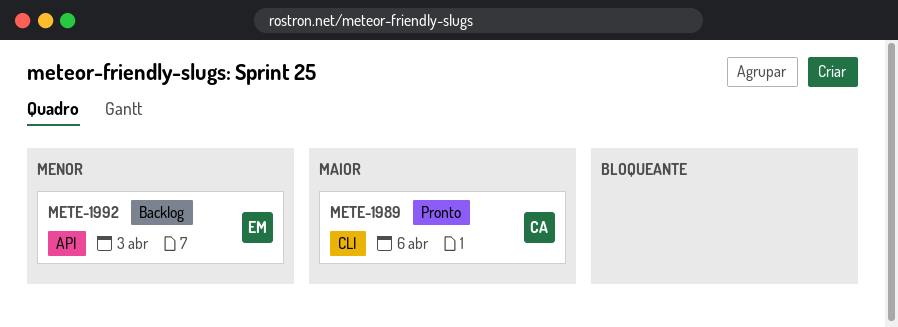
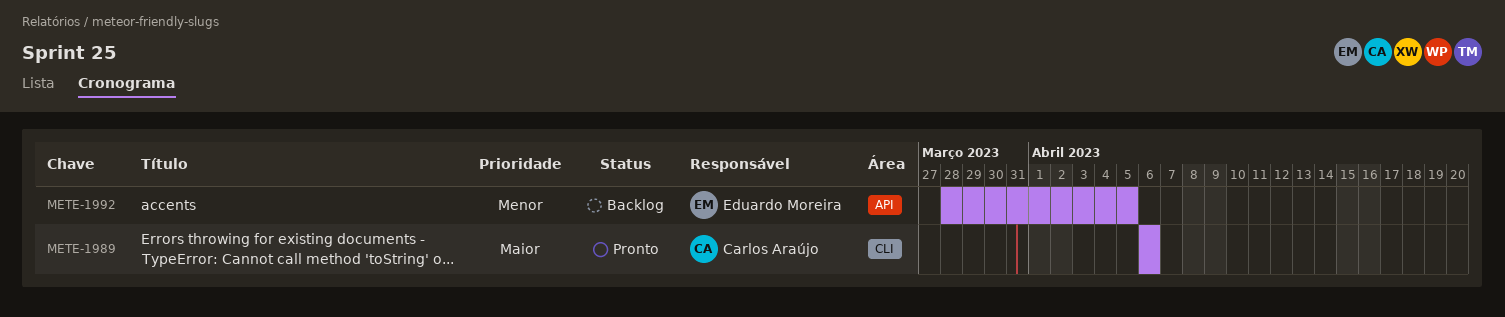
METE-1992, due: Apr 3 -> Apr 5

